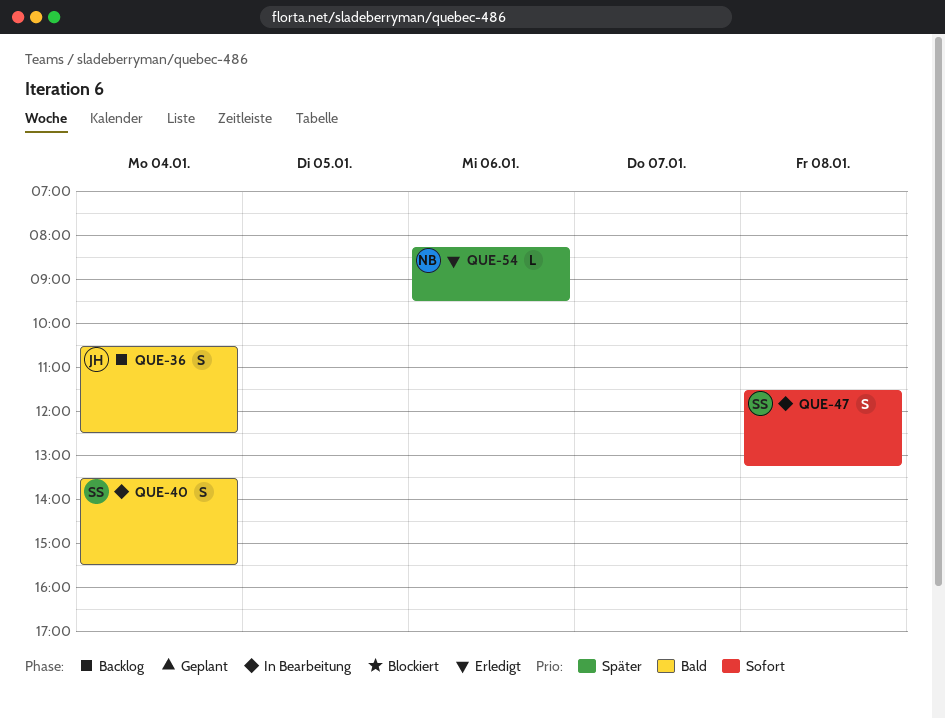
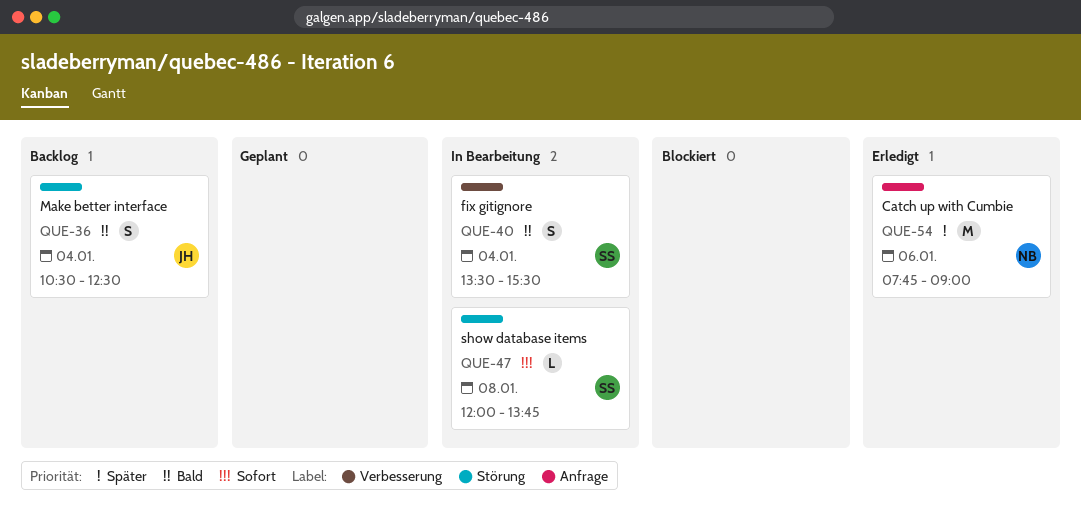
QUE-47, estimate: S -> L
QUE-47, begins: 11:30 -> 12:00
QUE-47, ends: 13:15 -> 13:45
QUE-54, estimate: L -> M
QUE-54, begins: 08:15 -> 07:45
QUE-54, ends: 09:30 -> 09:00

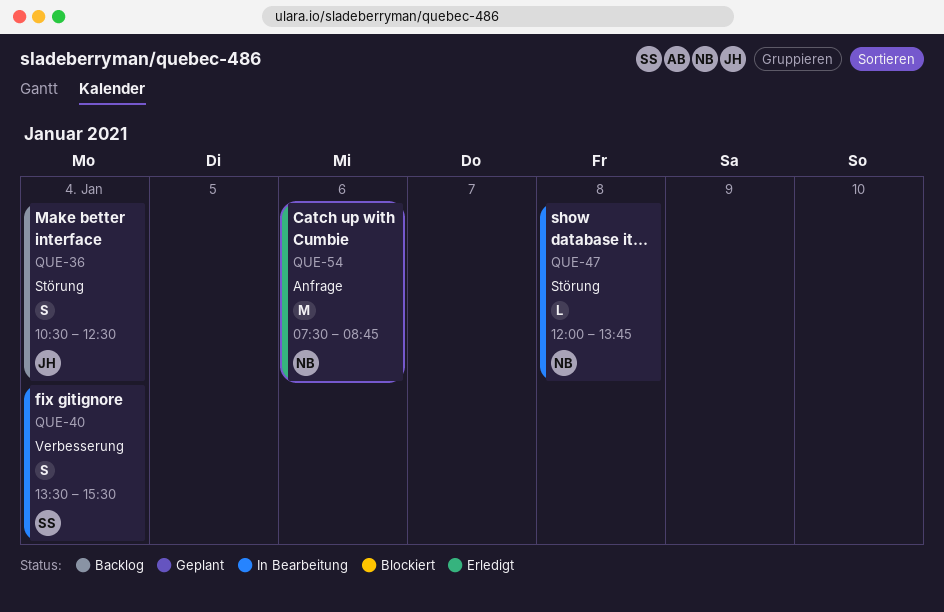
QUE-47, owner: SS -> NB
QUE-54, begins: 07:45 -> 07:30
QUE-54, ends: 09:00 -> 08:45

